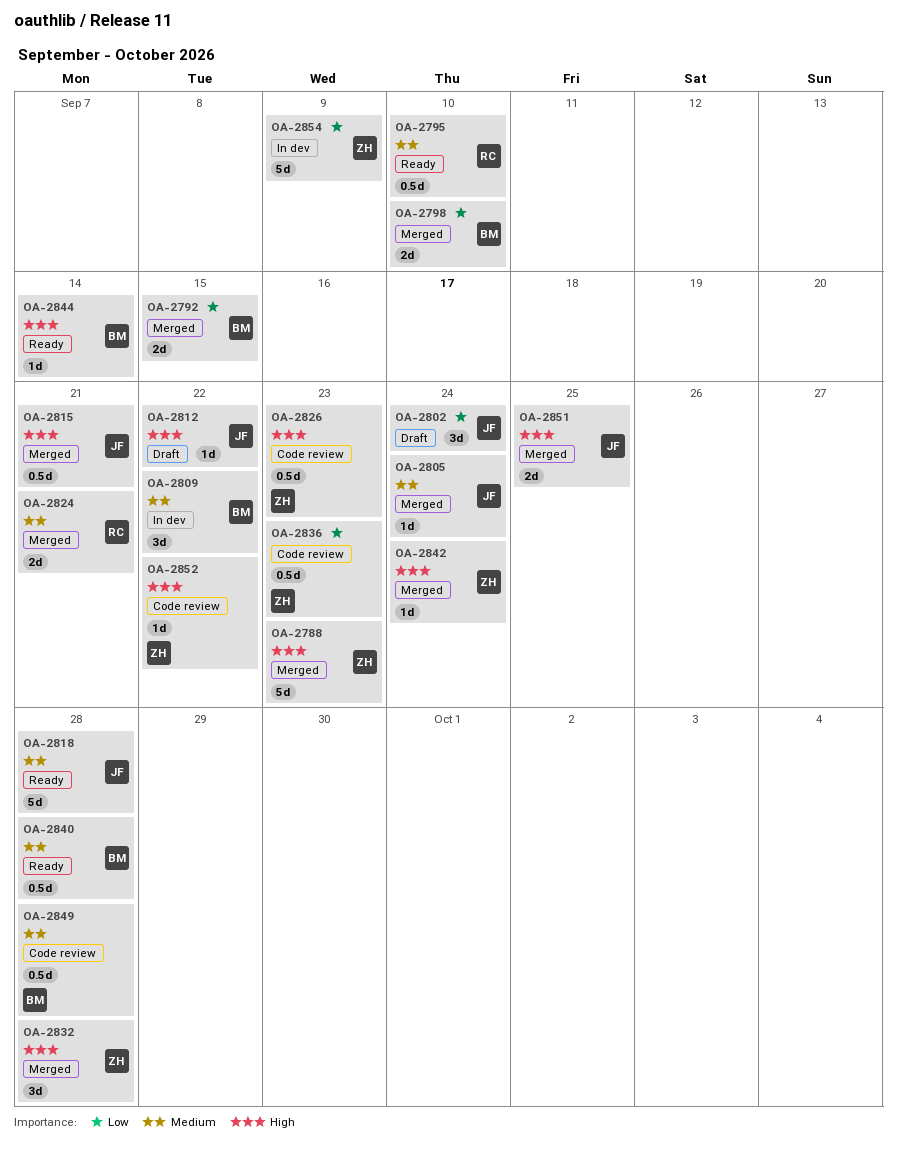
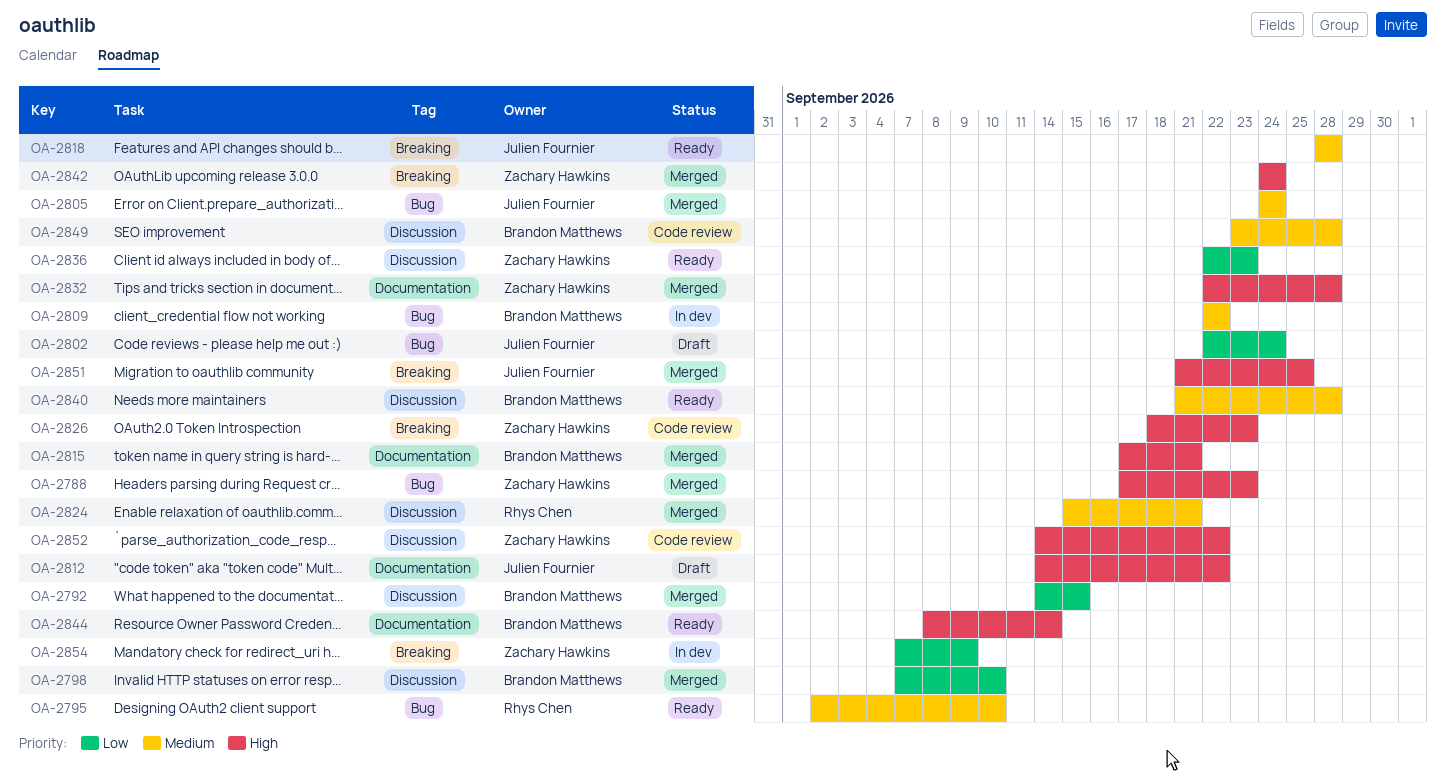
OA-2815, owner: Julien Fournier -> Brandon Matthews
OA-2836, status: Code review -> Ready

